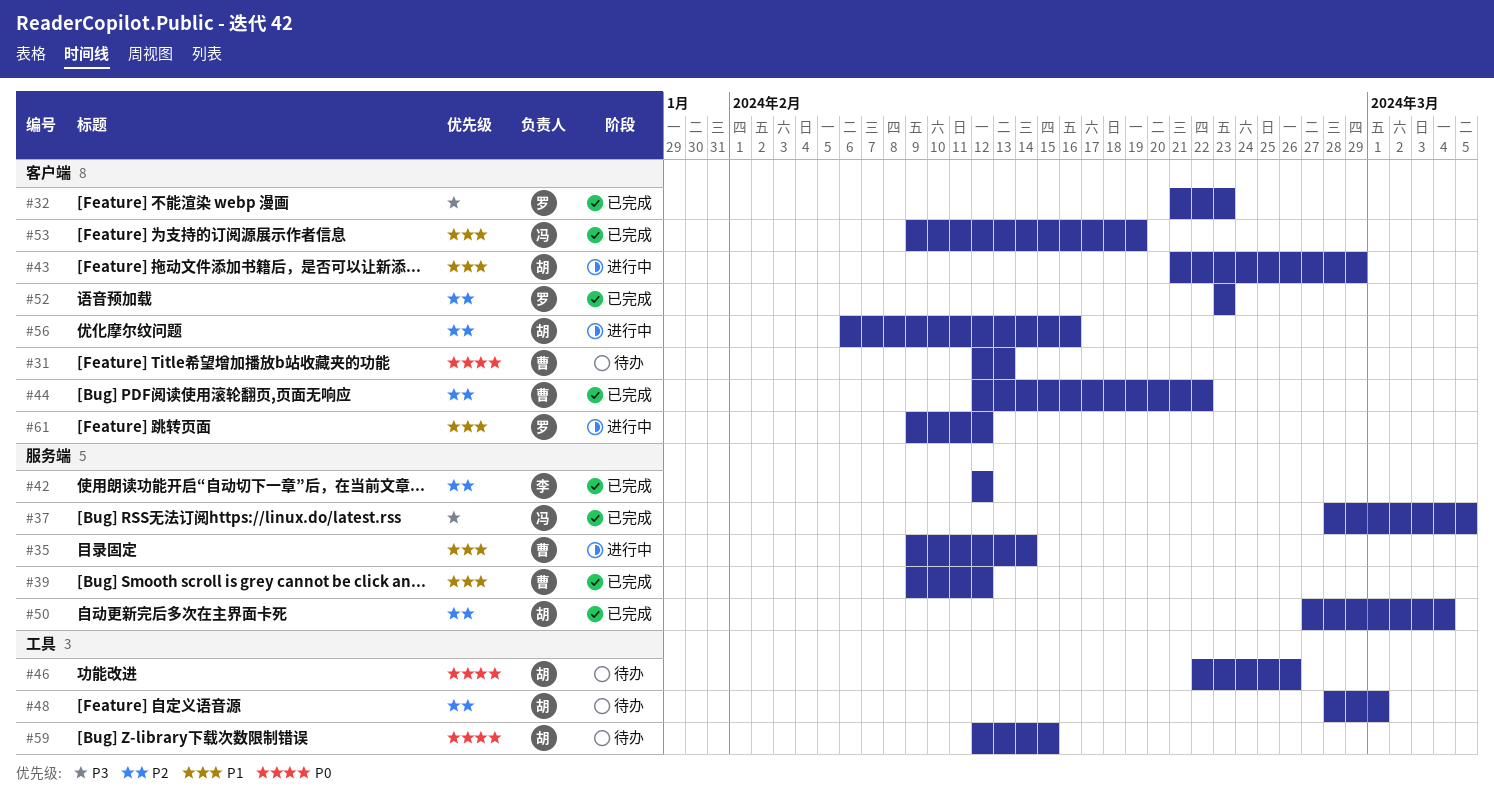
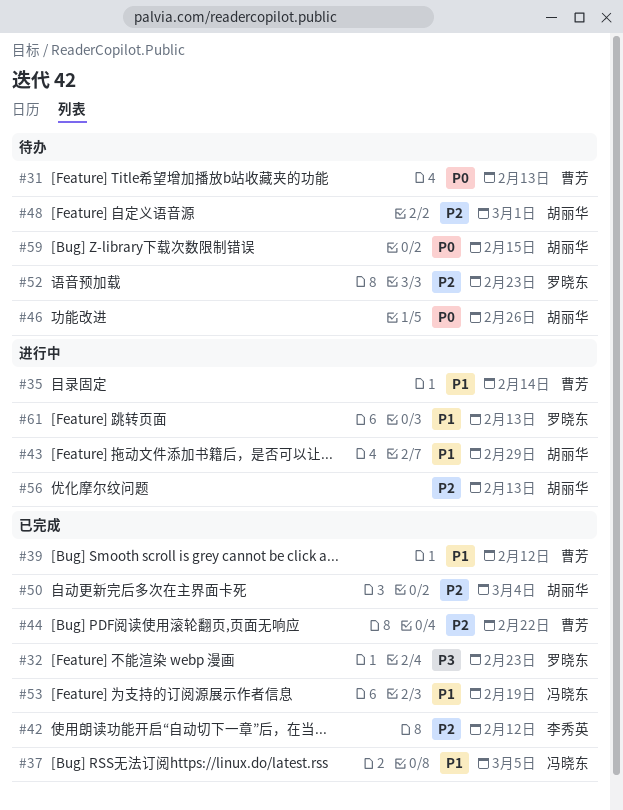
#37, priority: P3 -> P1
#52, status: 已完成 -> 待办
#56, due: Feb 16 -> Feb 13
#61, due: Feb 12 -> Feb 13

